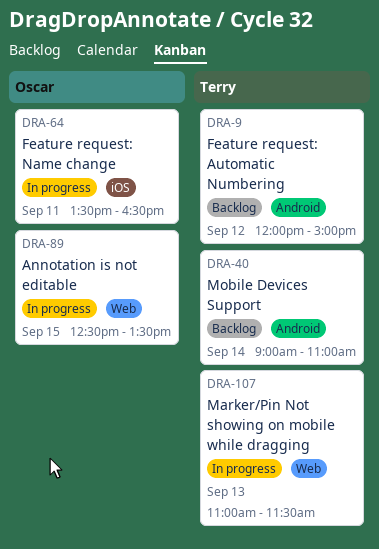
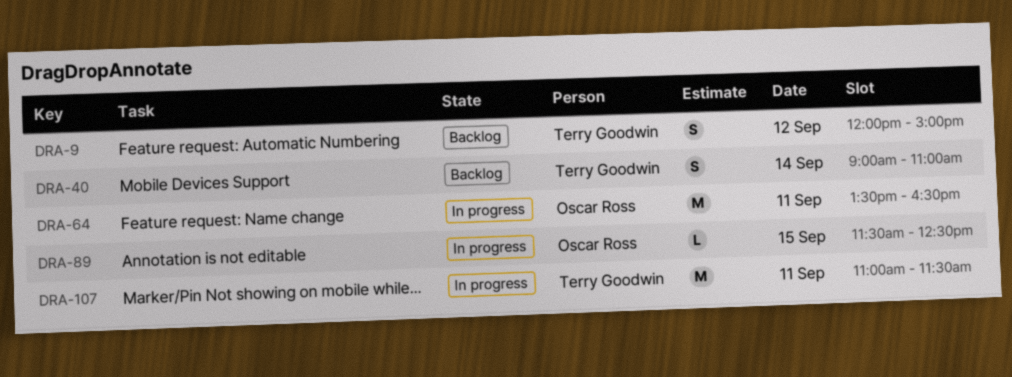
DRA-89, begins: 12:30 -> 11:30
DRA-89, ends: 13:30 -> 12:30
DRA-107, day: Sep 13 -> Sep 11

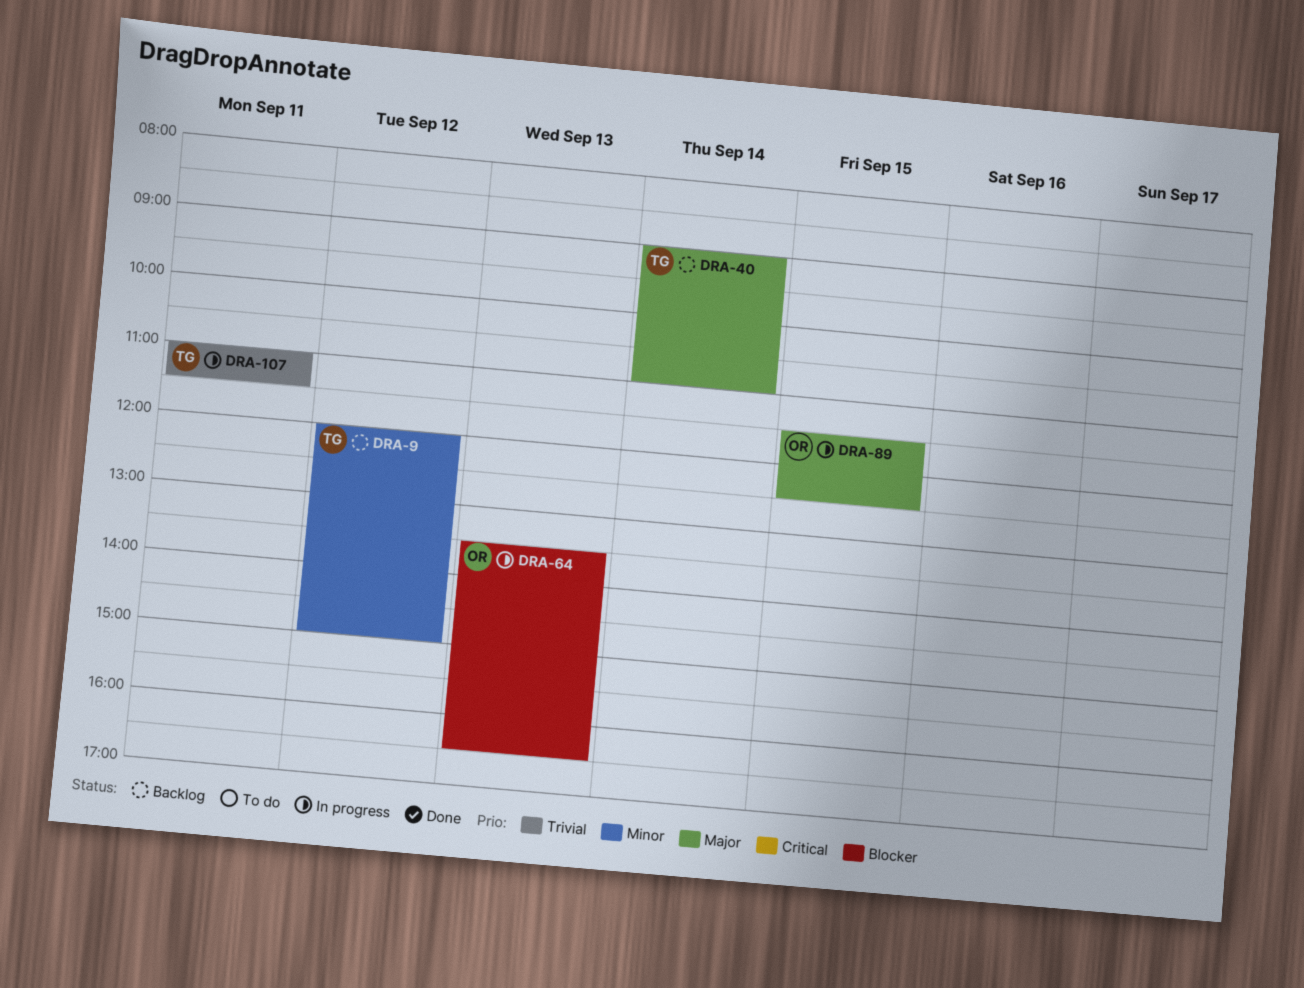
DRA-64, day: Sep 11 -> Sep 13

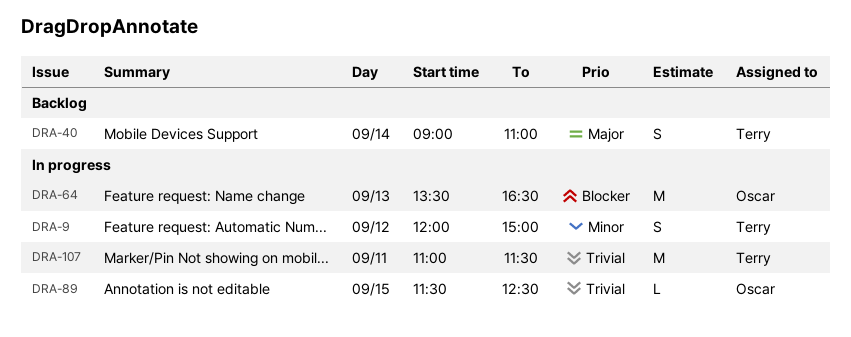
DRA-9, status: Backlog -> In progress
DRA-89, priority: Major -> Trivial

